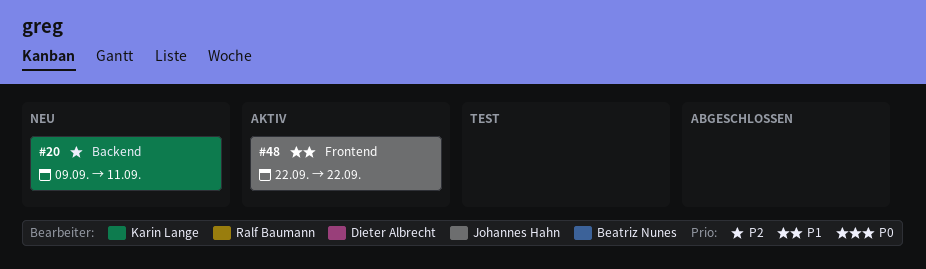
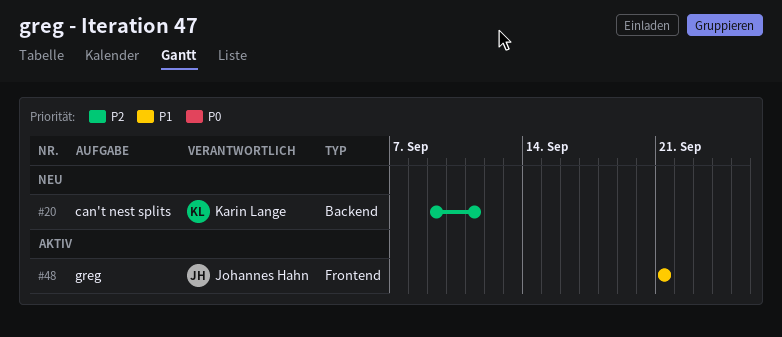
#48, start: Sep 22 -> Sep 21
#48, due: Sep 22 -> Sep 21

